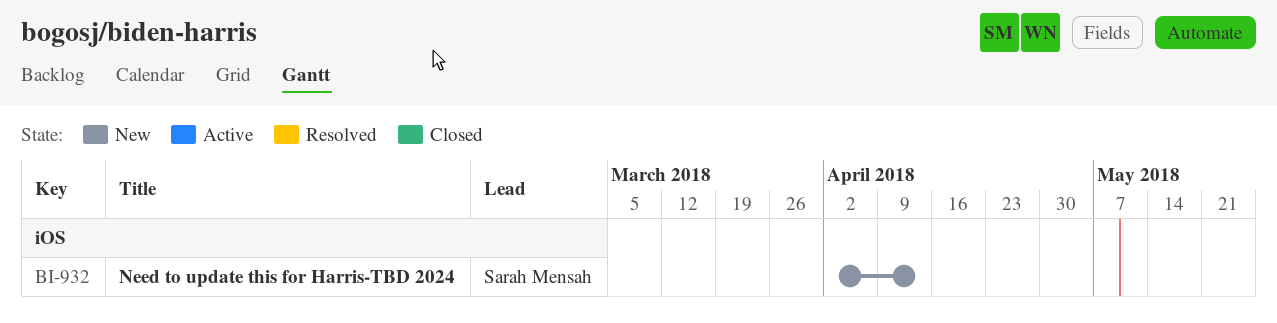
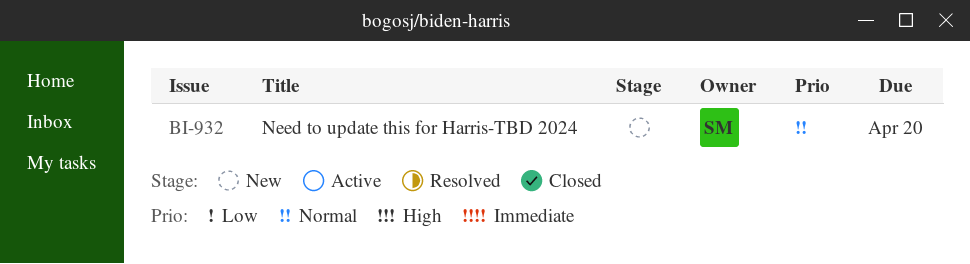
BI-932, due: Apr 13 -> Apr 20

